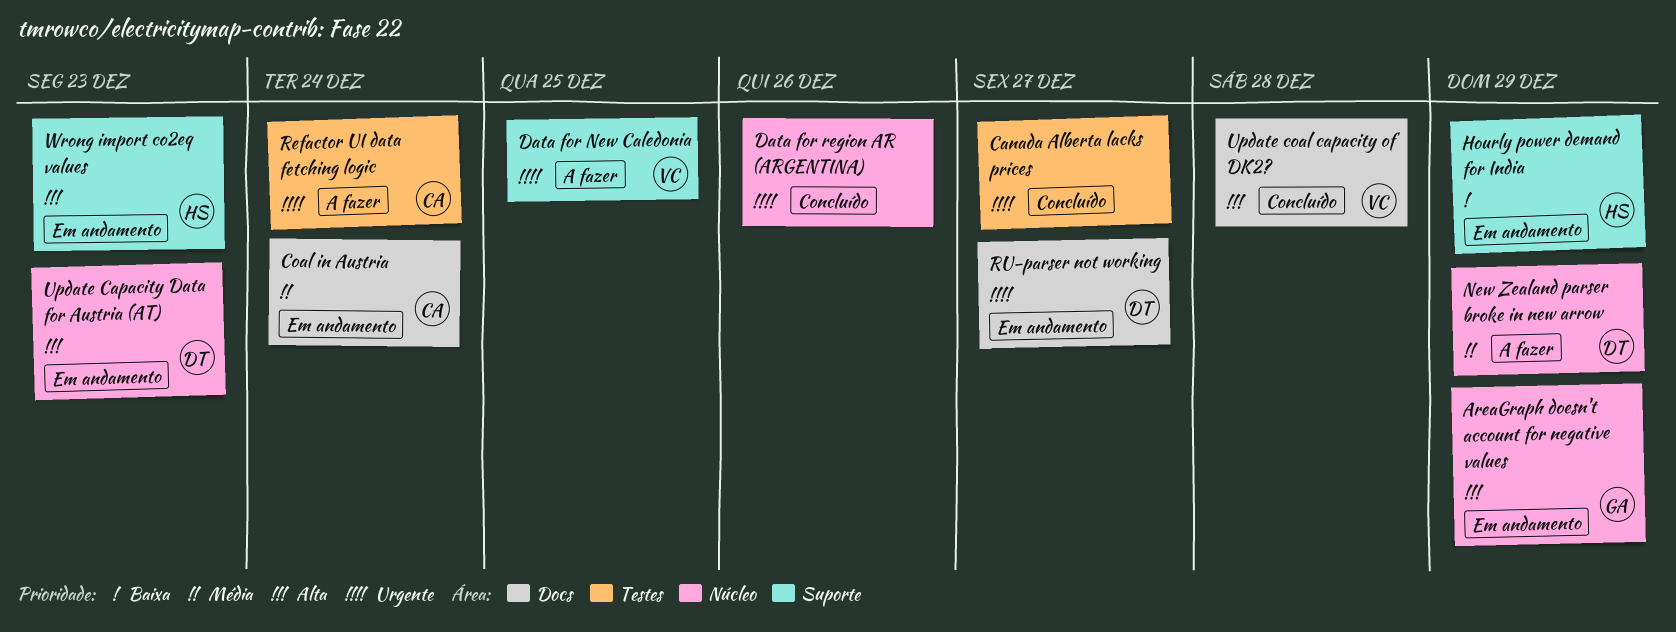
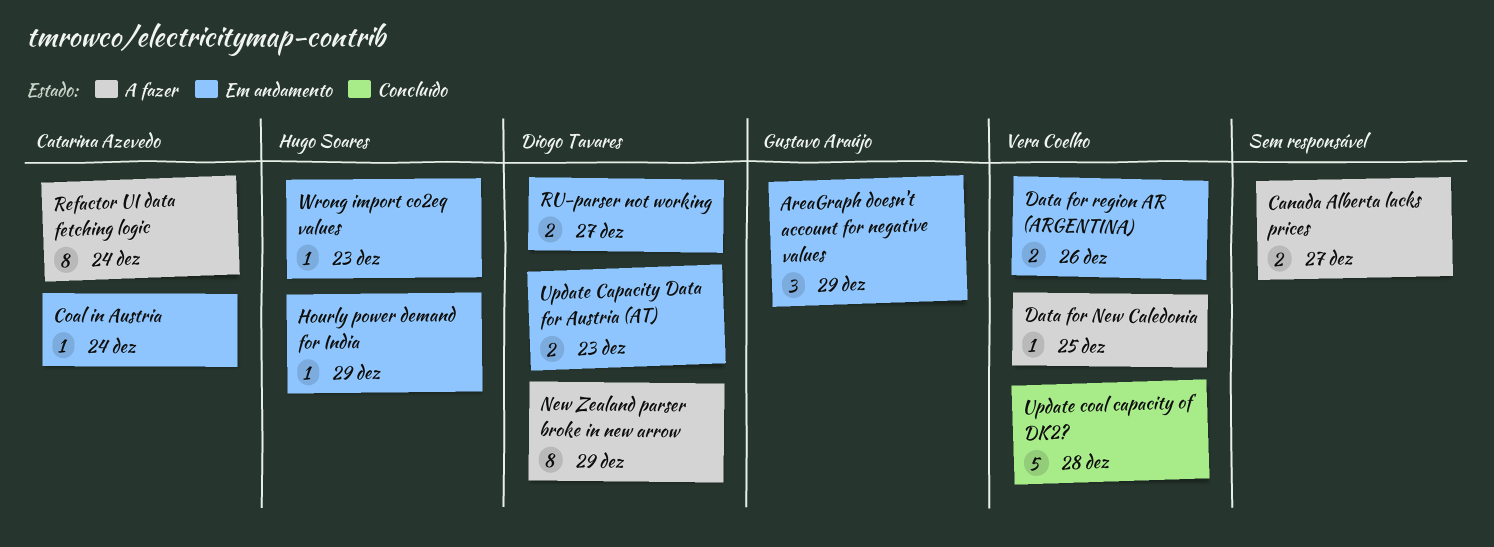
Canada Alberta lacks prices, status: Concluído -> A fazer
Data for region AR (ARGENTINA), status: Concluído -> Em andamento
Data for region AR (ARGENTINA), owner: none -> Vera Coelho

